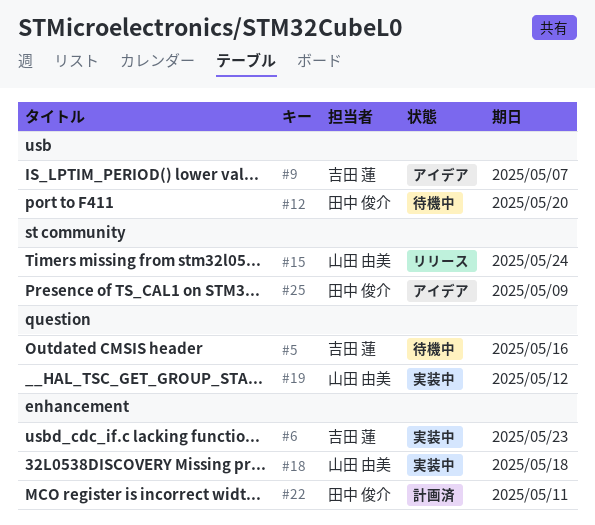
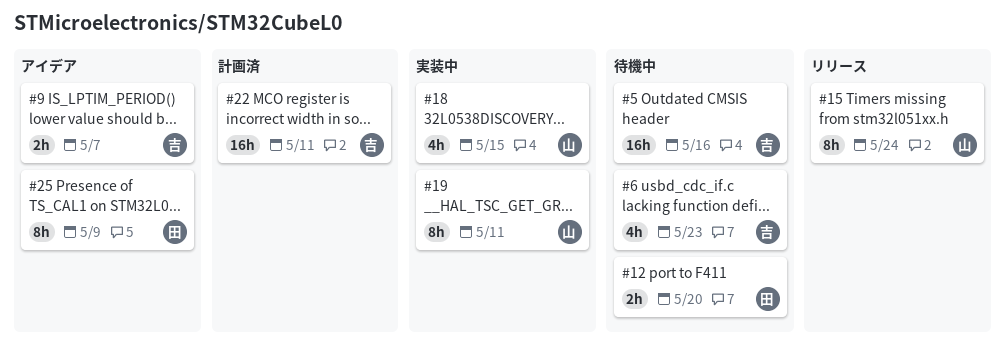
#6, status: 実装中 -> 待機中
#18, due: May 18 -> May 15
#19, due: May 12 -> May 11
#22, owner: 田中 俊介 -> 吉田 蓮

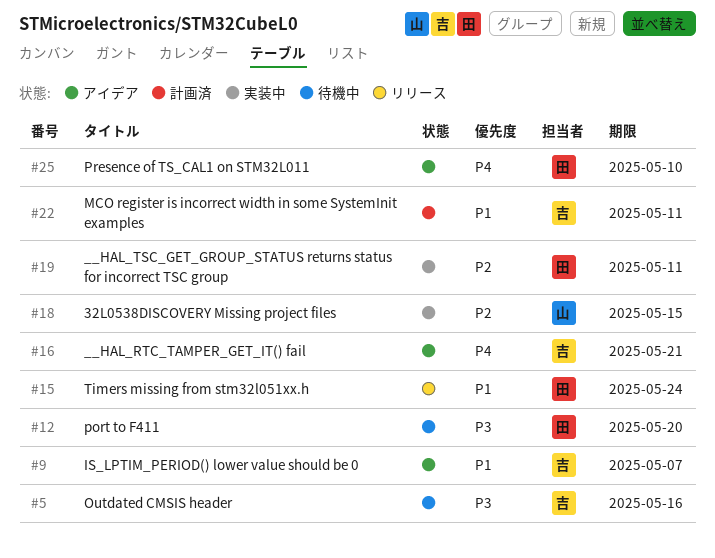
#6: present -> none
#15, owner: 山 -> 田
#16: none -> present
#19, owner: 山 -> 田
#25, due: May 9 -> May 10

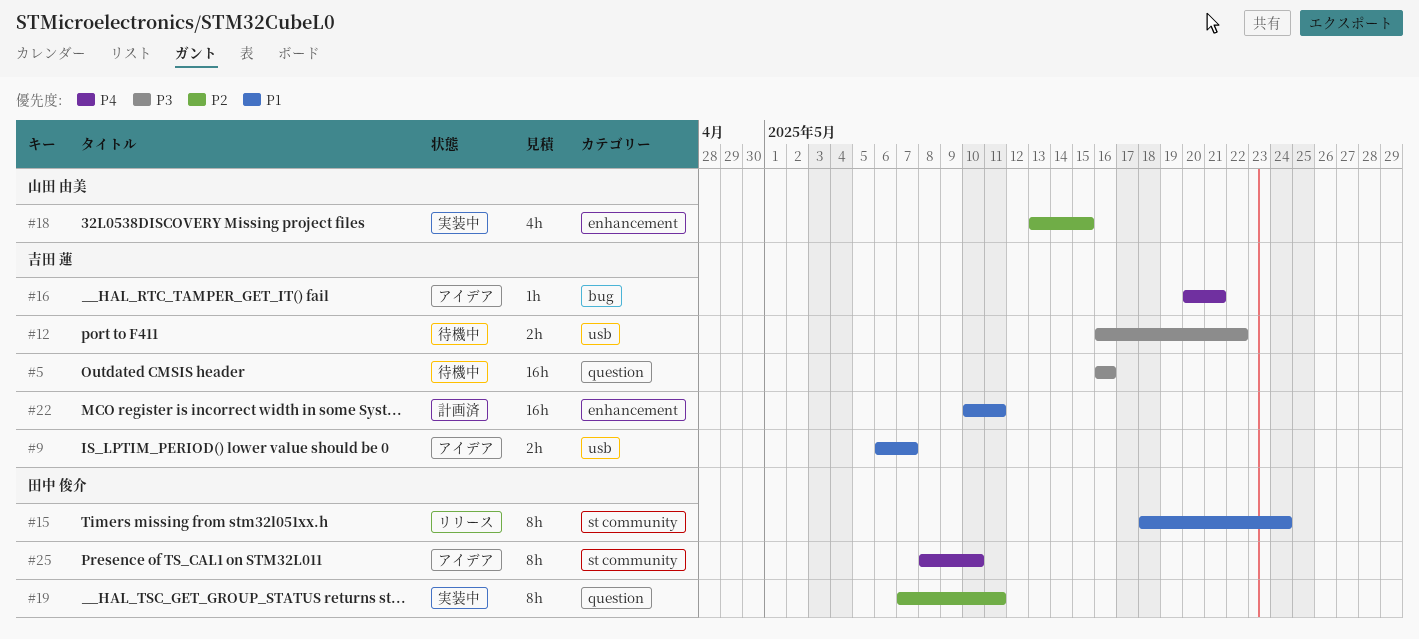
#12, owner: 田中 俊介 -> 吉田 蓮
#12, due: May 20 -> May 22

